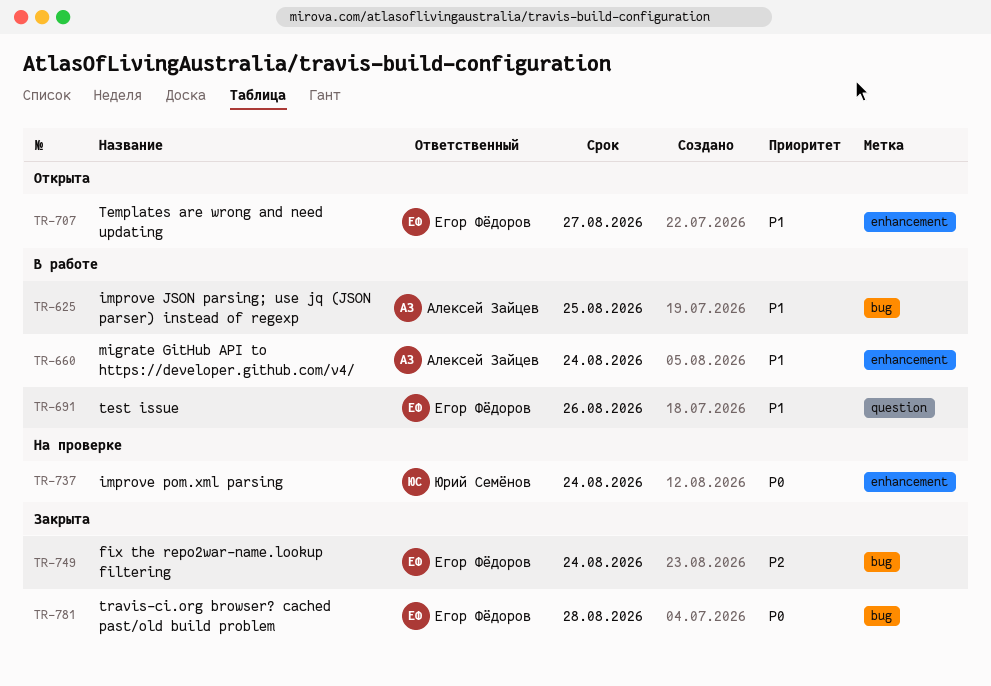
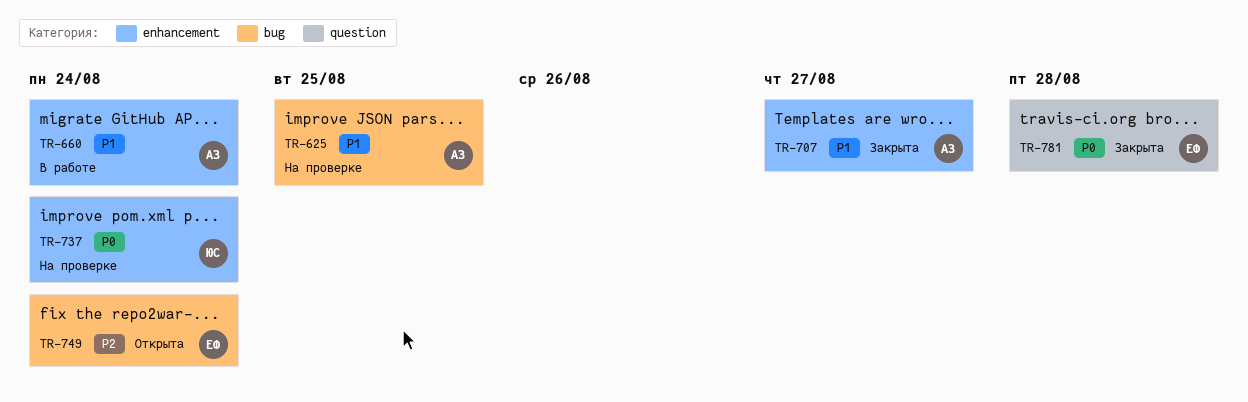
TR-625, status: В работе -> На проверке
TR-691: present -> none
TR-707, status: Открыта -> Закрыта
TR-707, owner: Егор Фёдоров -> Алексей Зайцев
TR-749, status: Закрыта -> Открыта
TR-781, label: bug -> question

